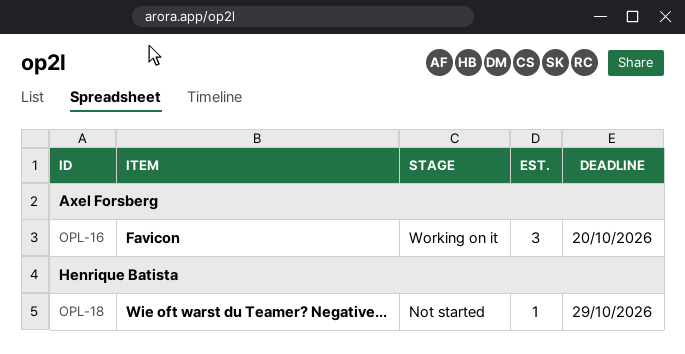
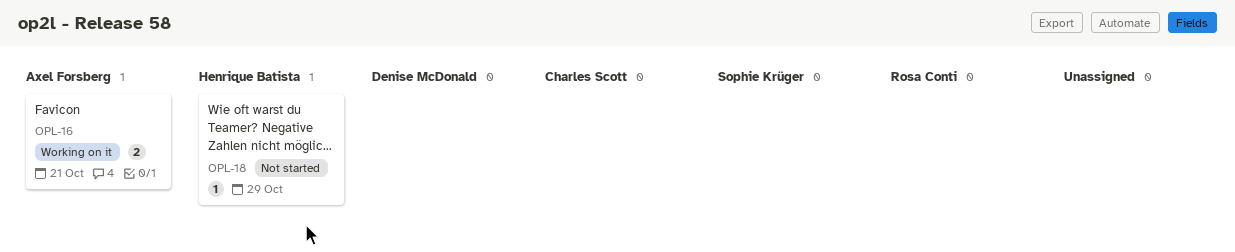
OPL-16, estimate: 3 -> 2
OPL-16, due: Oct 20 -> Oct 21

